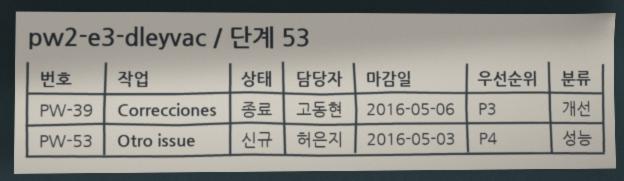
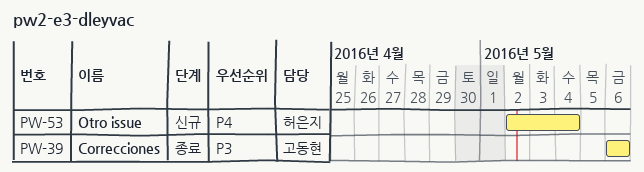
PW-53, due: May 3 -> May 4

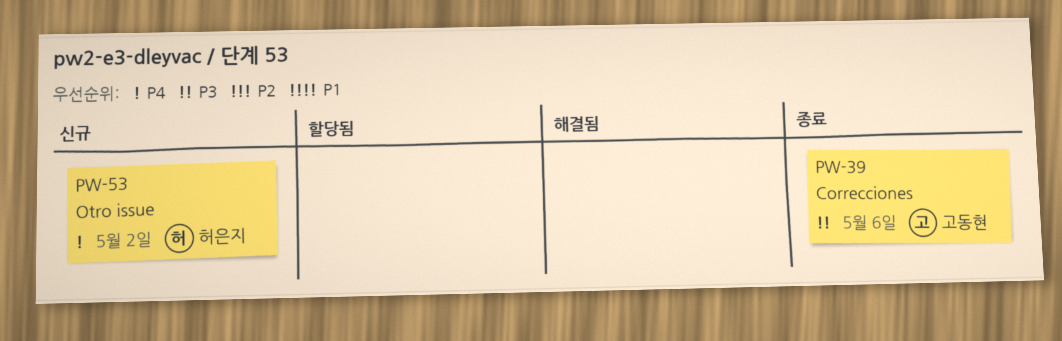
PW-53, due: May 4 -> May 2

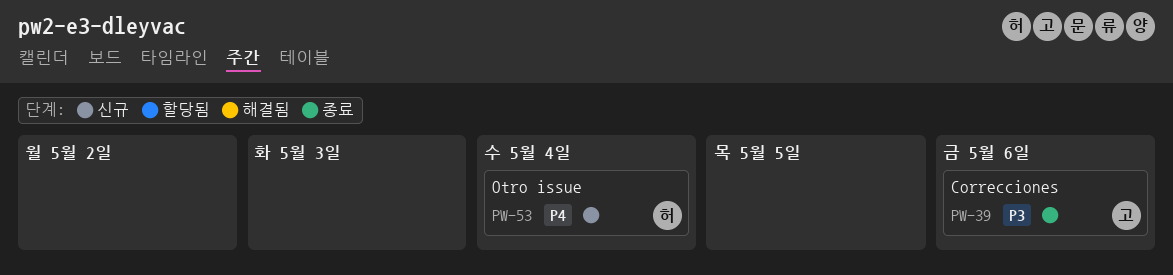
PW-53, due: May 2 -> May 4

